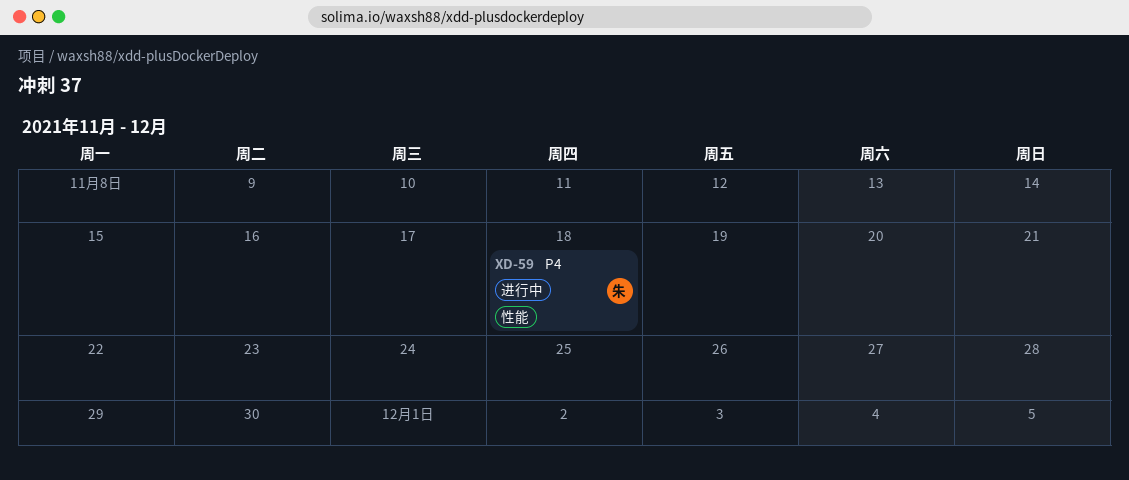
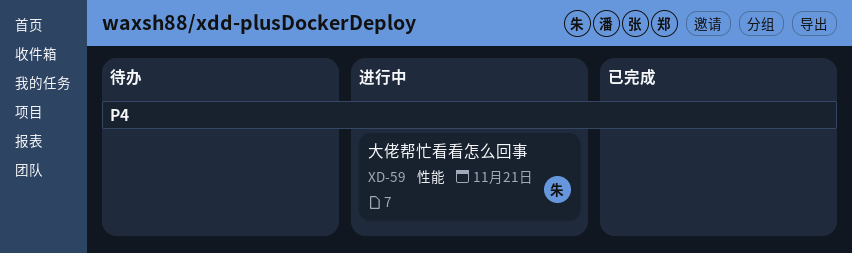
XD-59, due: Nov 18 -> Nov 21

